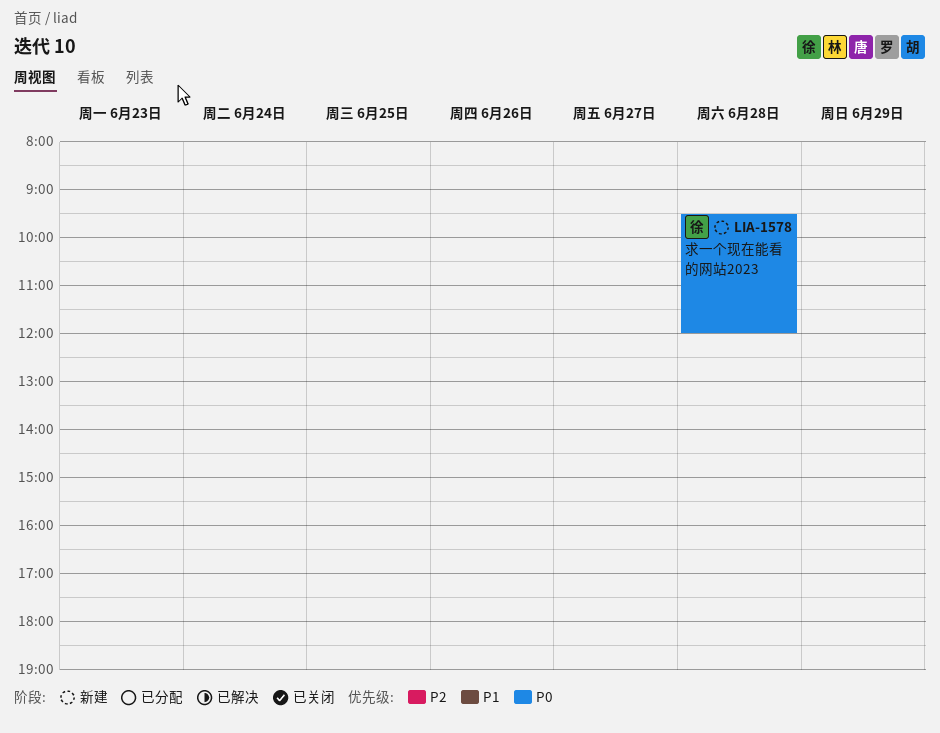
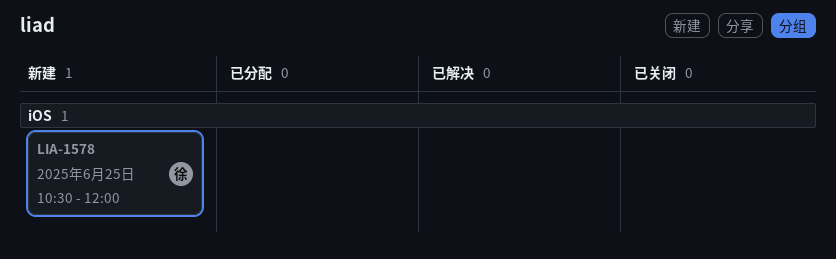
LIA-1578, day: Jun 28 -> Jun 25
LIA-1578, begins: 09:30 -> 10:30

